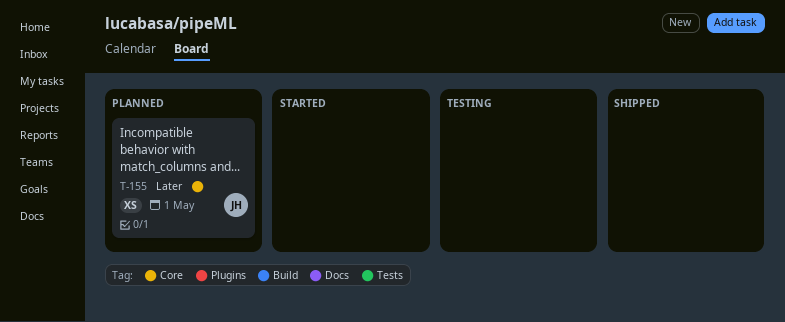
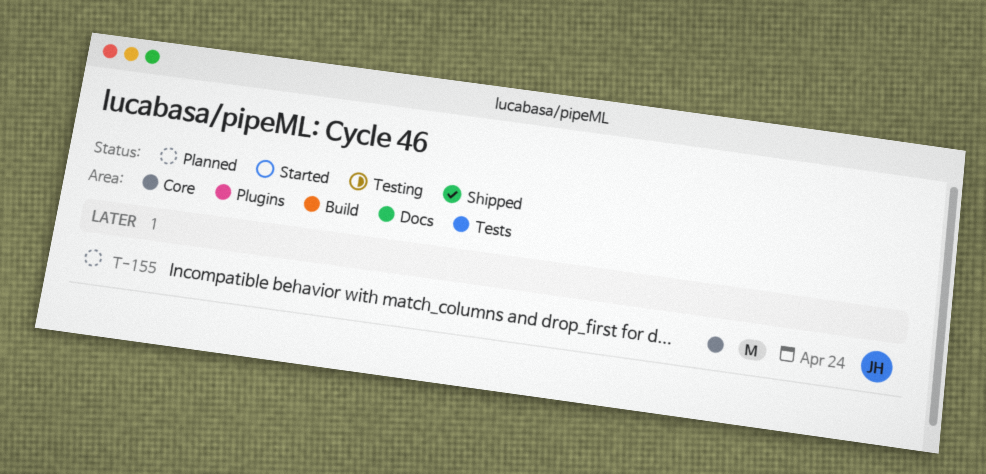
T-155, estimate: XS -> M
T-155, due: May 1 -> Apr 24

